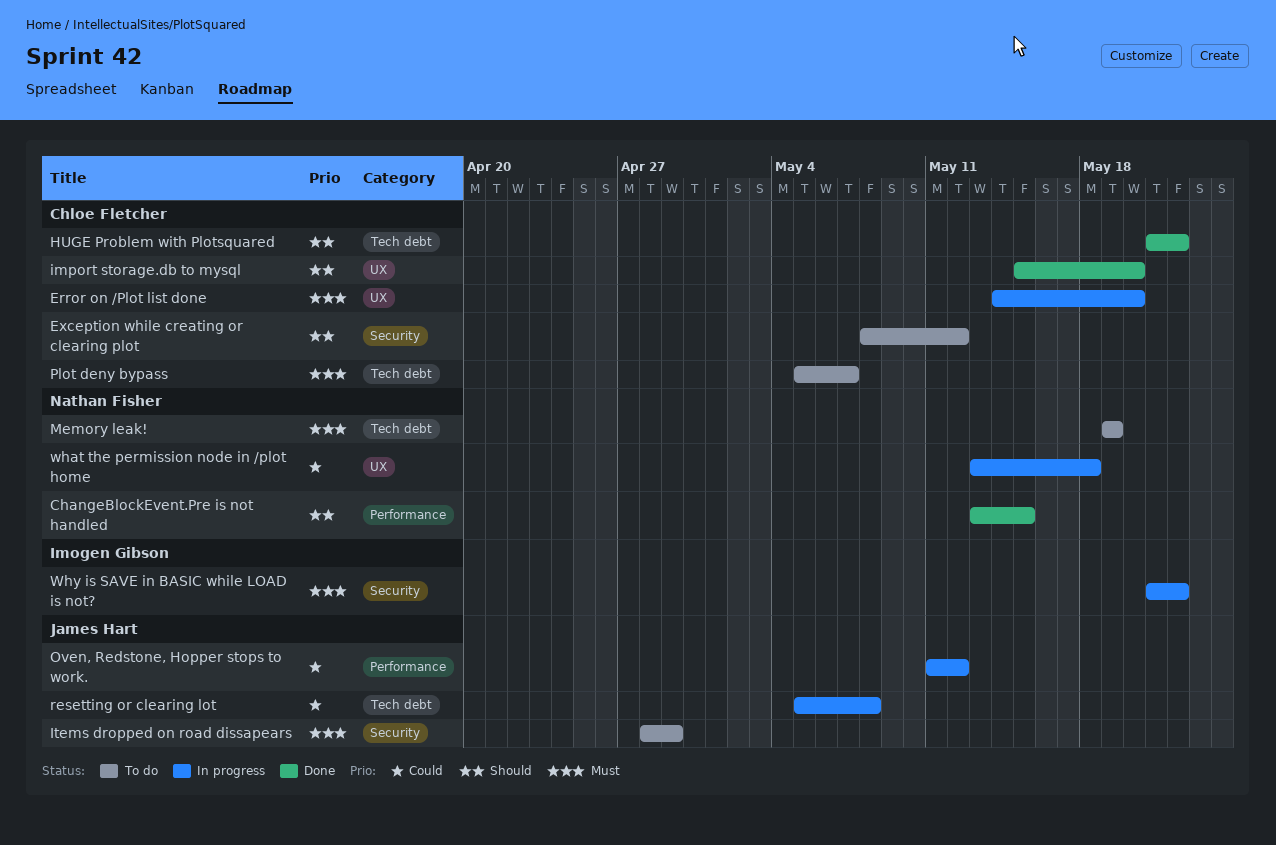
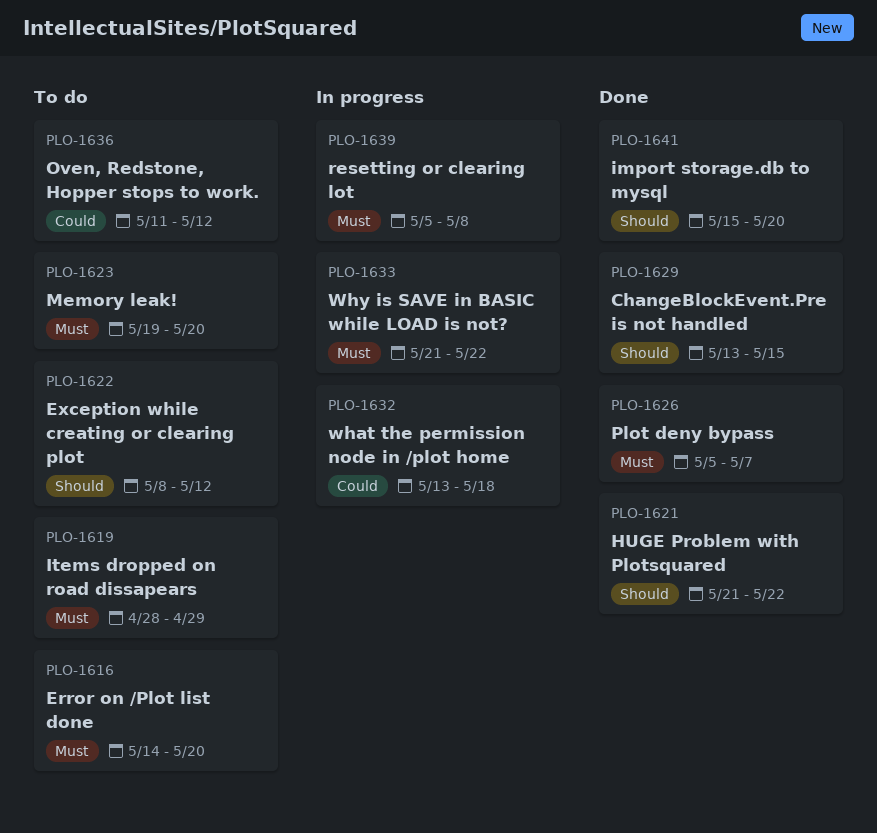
Error on /Plot list done, status: In progress -> To do
Memory leak!, due: May 19 -> May 20
Oven, Redstone, Hopper stops to work., status: In progress -> To do
Plot deny bypass, status: To do -> Done
resetting or clearing lot, priority: Could -> Must

